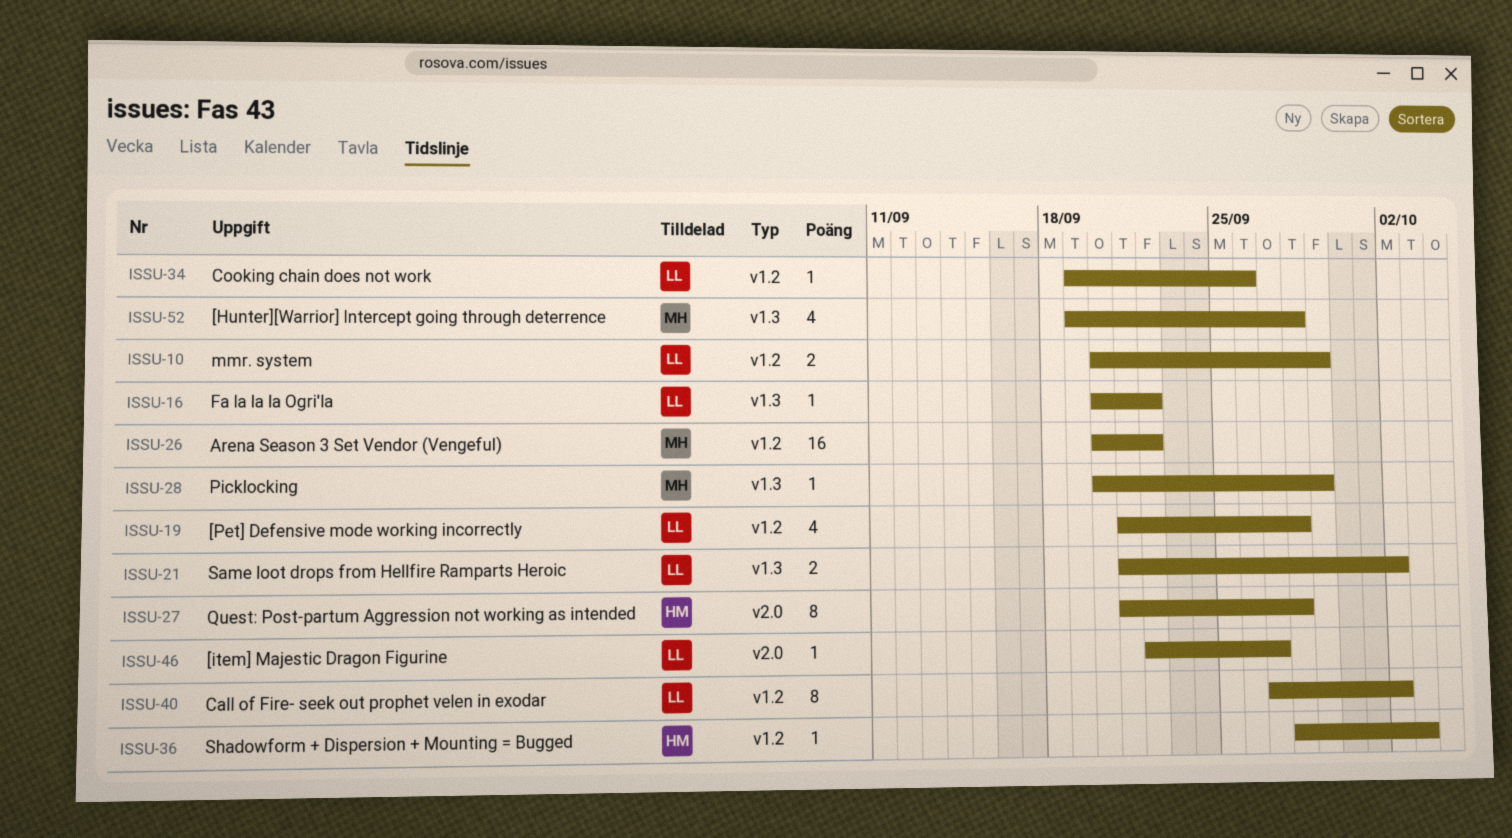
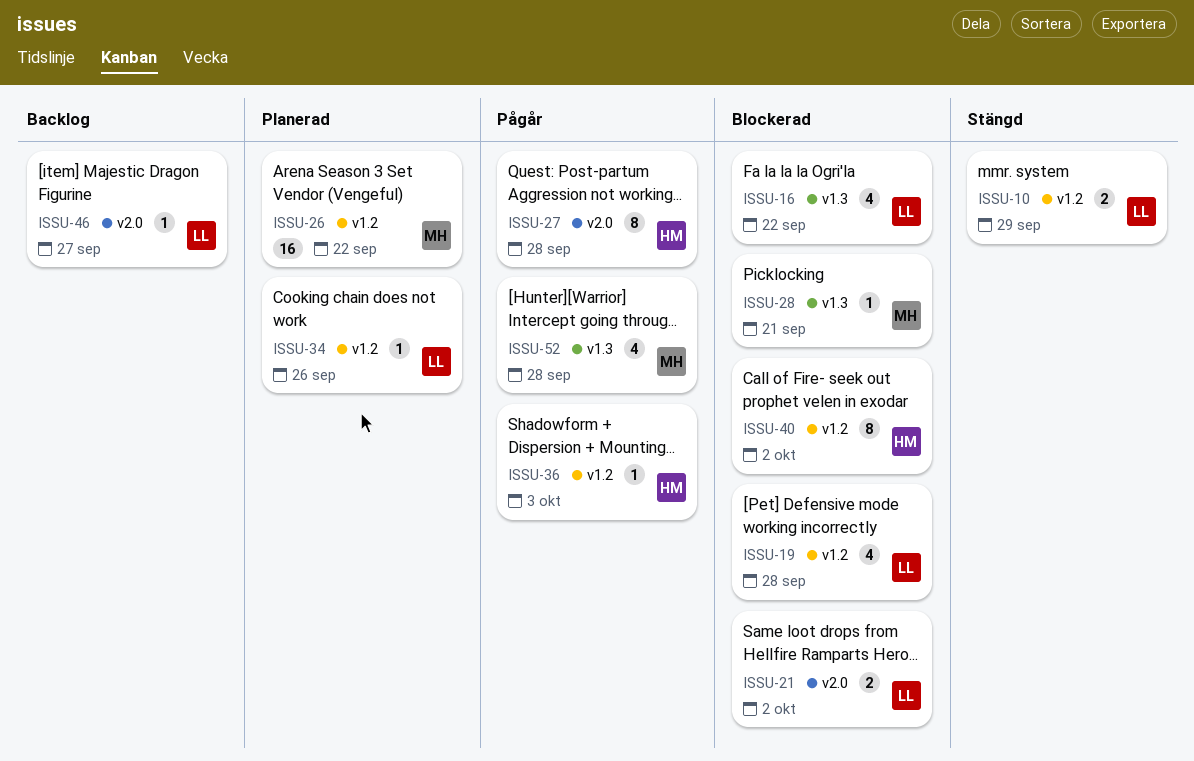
ISSU-16, estimate: 1 -> 4
ISSU-21, label: v1.3 -> v2.0
ISSU-28, due: Sep 29 -> Sep 21
ISSU-40, owner: LL -> HM

